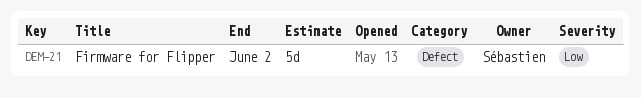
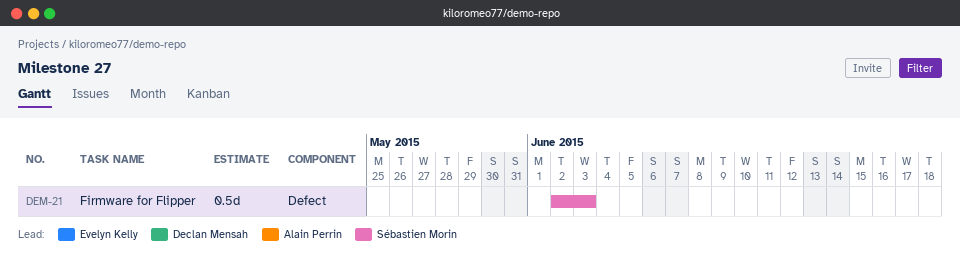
DEM-21, estimate: 5d -> 0.5d
DEM-21, due: Jun 2 -> Jun 3

